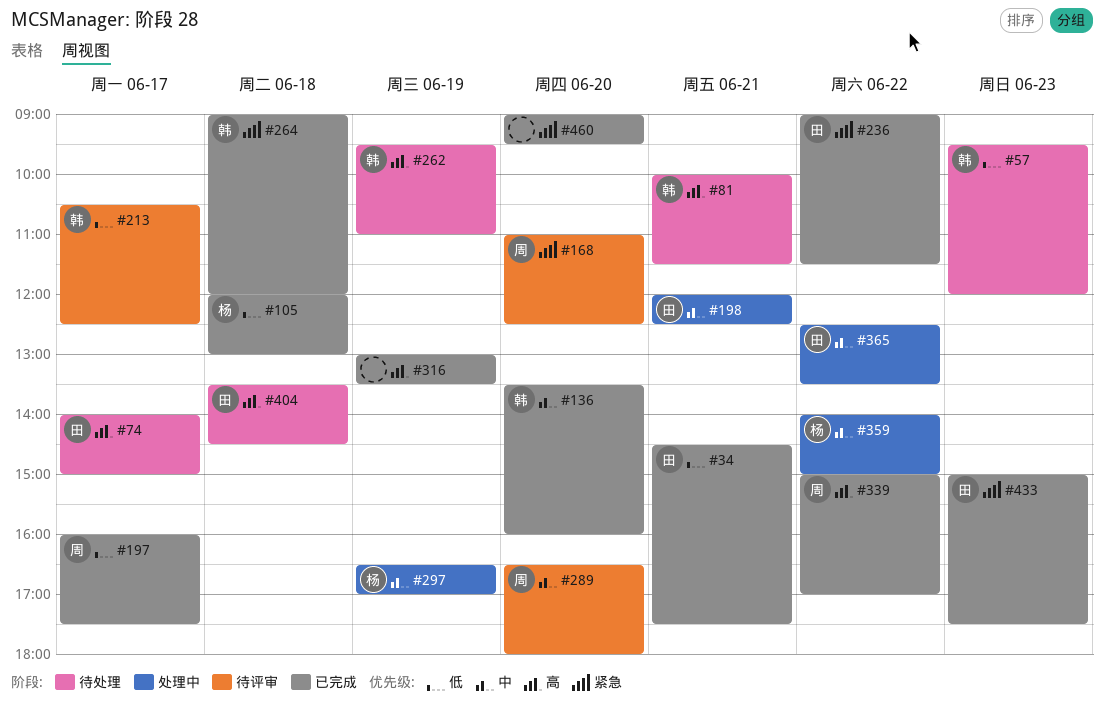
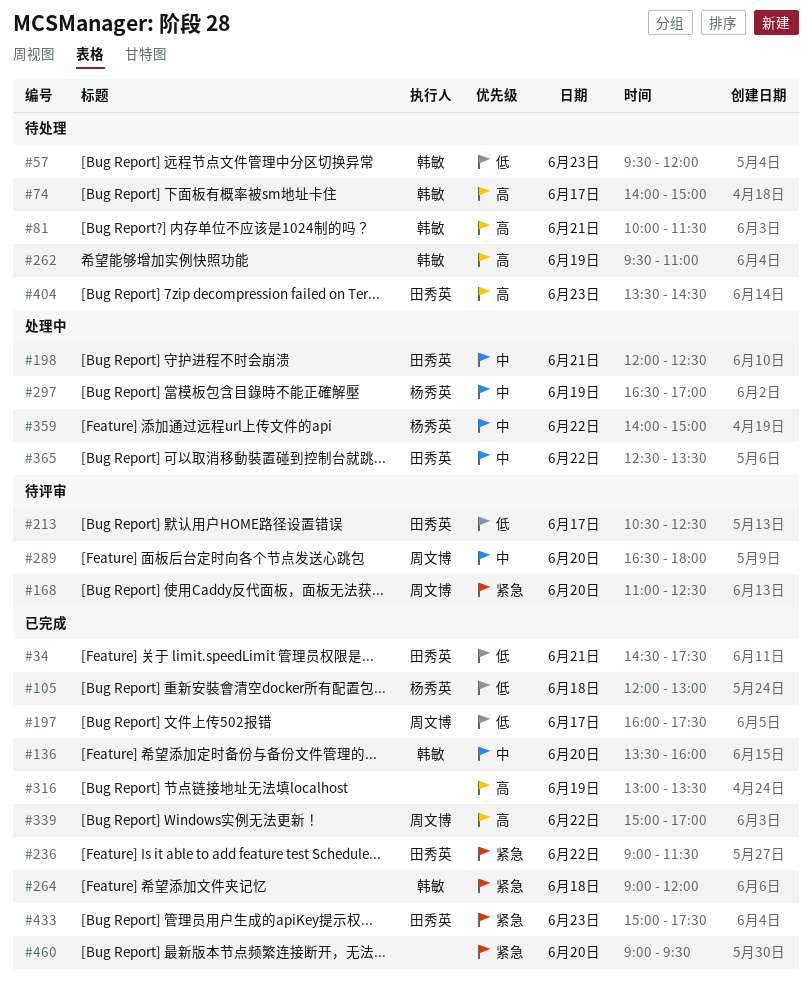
#74, owner: 田秀英 -> 韩敏
#213, owner: 韩敏 -> 田秀英
#404, day: Jun 18 -> Jun 23

